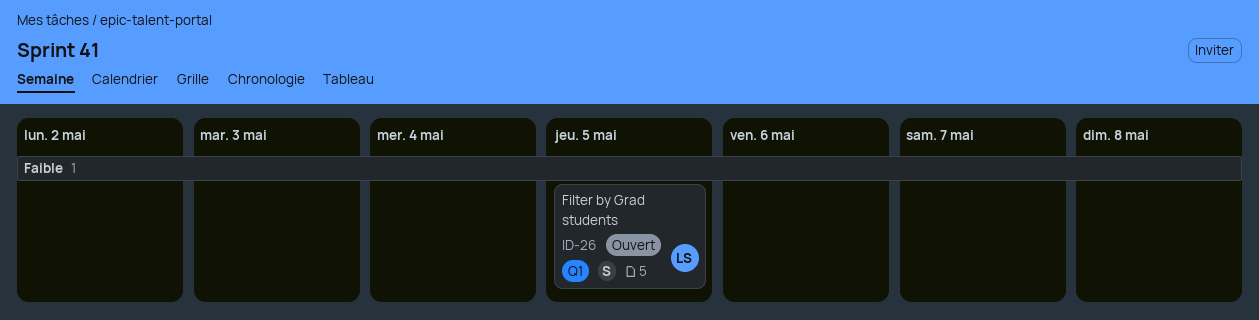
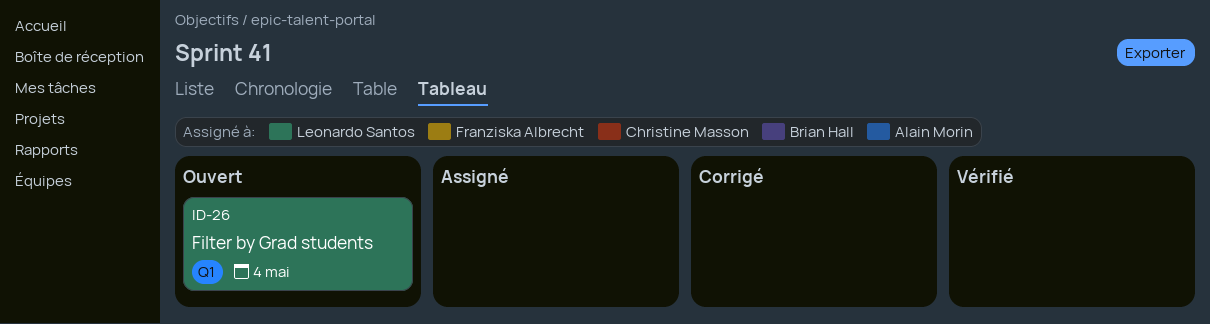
ID-26, due: May 5 -> May 4

